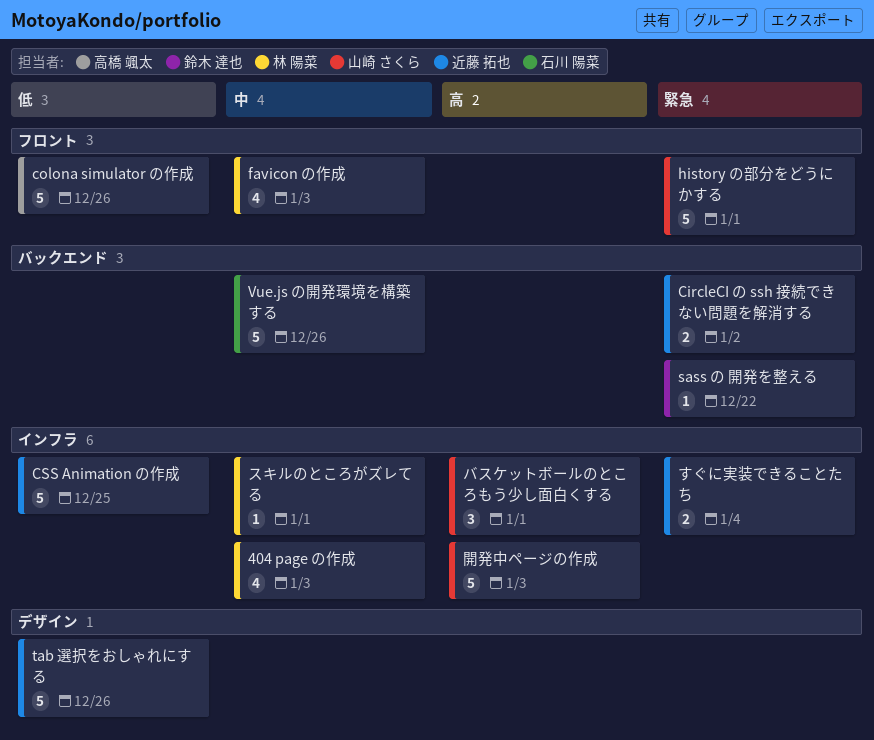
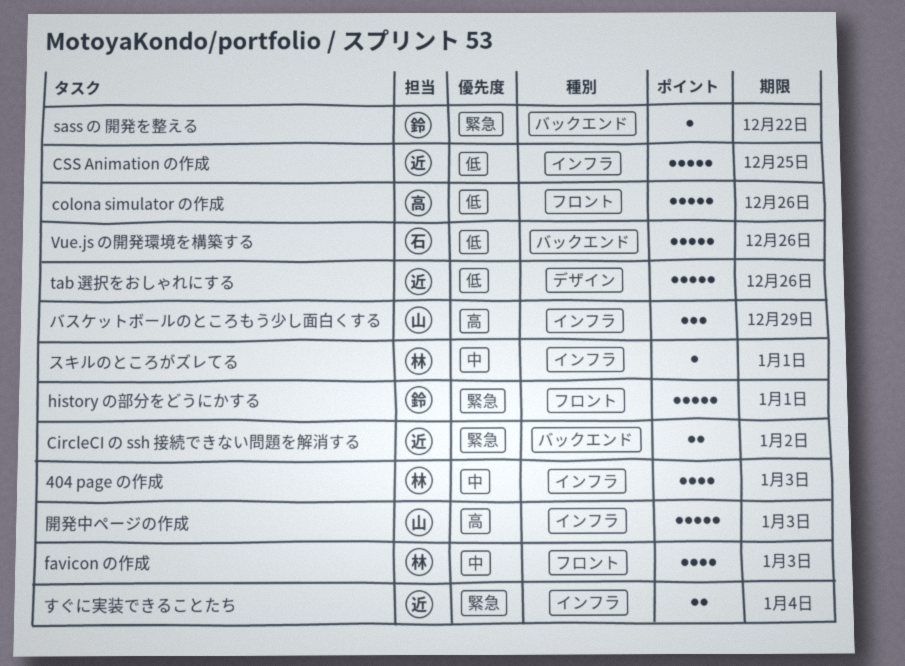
history の部分をどうにかする, owner: 山崎 さくら -> 鈴木 達也
Vue.js の開発環境を構築する, priority: 中 -> 低
バスケットボールのところもう少し面白くする, due: Jan 1 -> Dec 29

